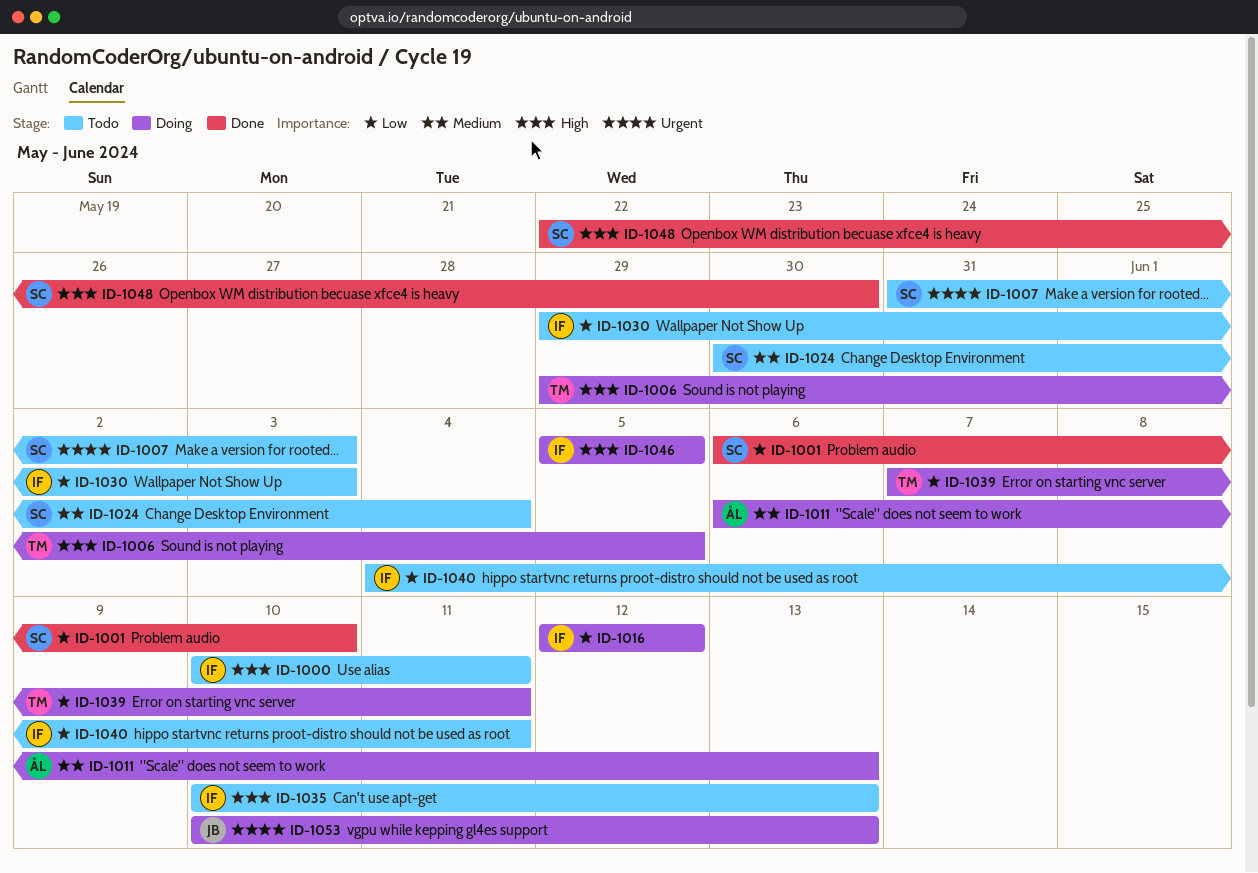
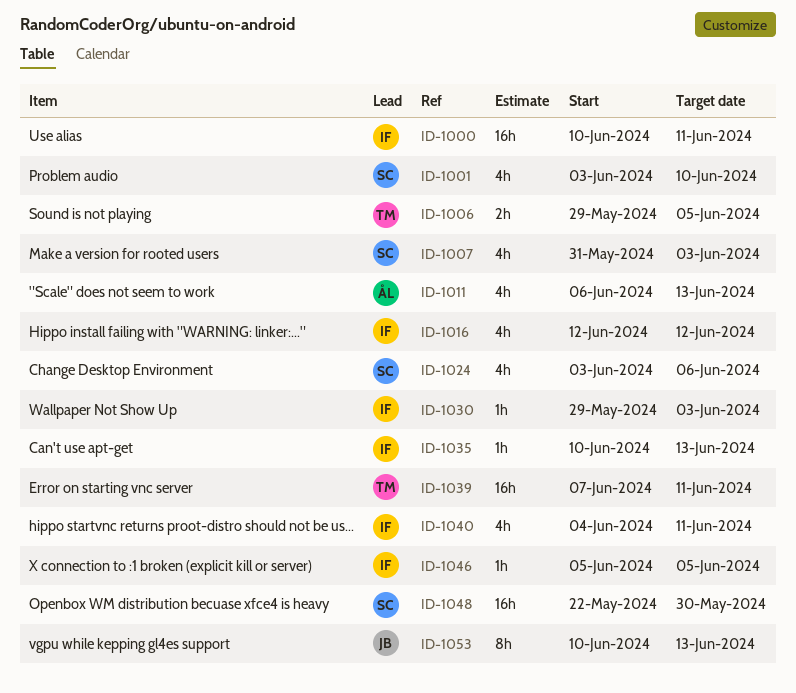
ID-1001, start: Jun 6 -> Jun 3
ID-1024, start: May 30 -> Jun 3
ID-1024, due: Jun 4 -> Jun 6

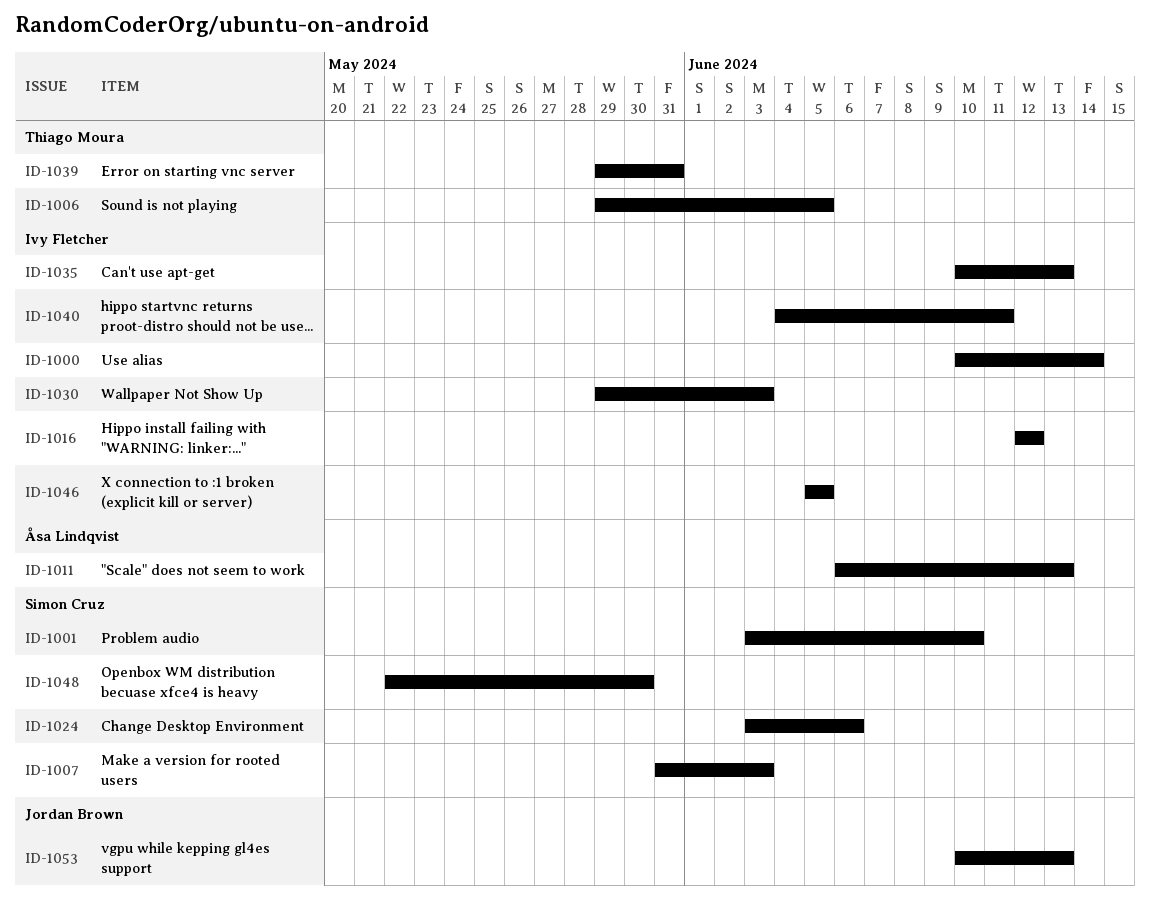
ID-1000, due: Jun 11 -> Jun 14
ID-1039, start: Jun 7 -> May 29
ID-1039, due: Jun 11 -> May 31

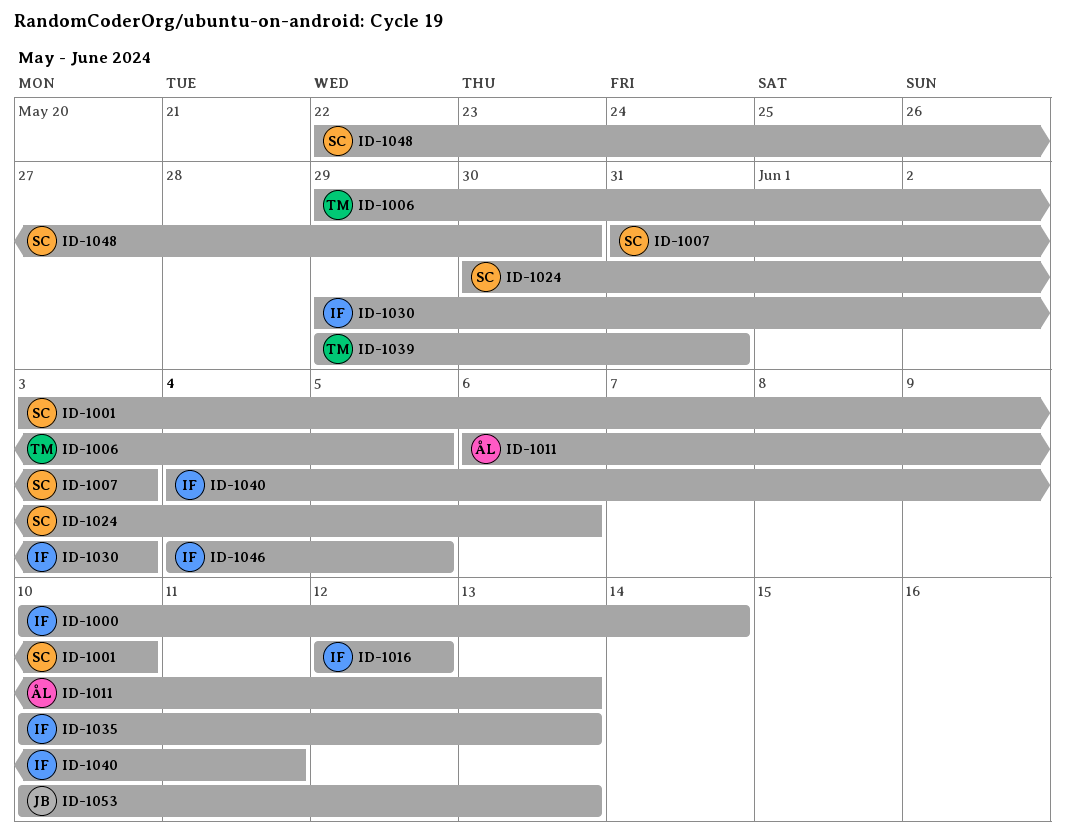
ID-1024, start: Jun 3 -> May 30
ID-1046, start: Jun 5 -> Jun 4

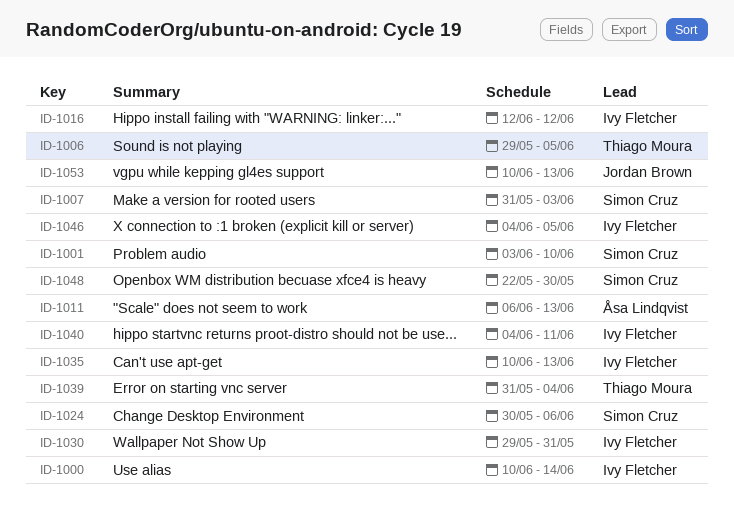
ID-1030, due: Jun 3 -> May 31
ID-1039, start: May 29 -> May 31
ID-1039, due: May 31 -> Jun 4

